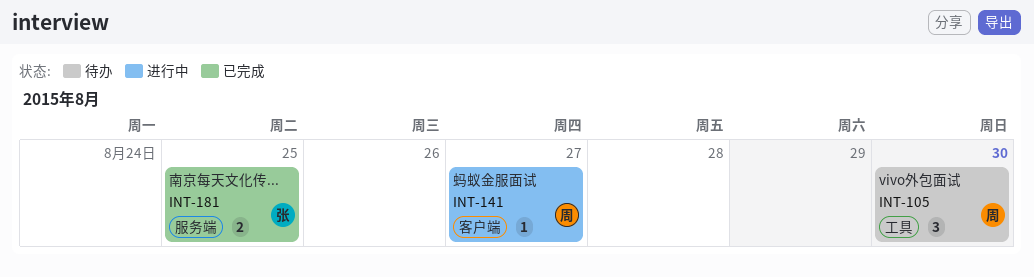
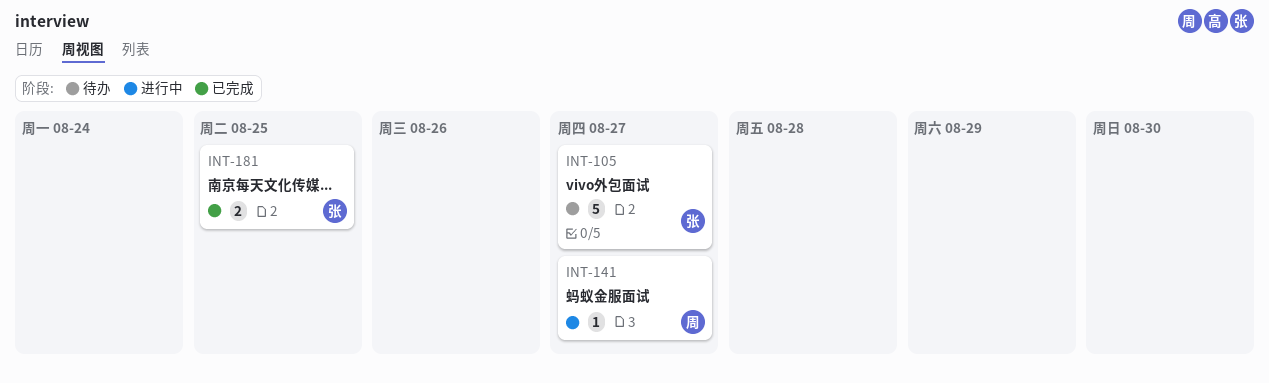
INT-105, owner: 周 -> 张
INT-105, estimate: 3 -> 5
INT-105, due: Aug 30 -> Aug 27

